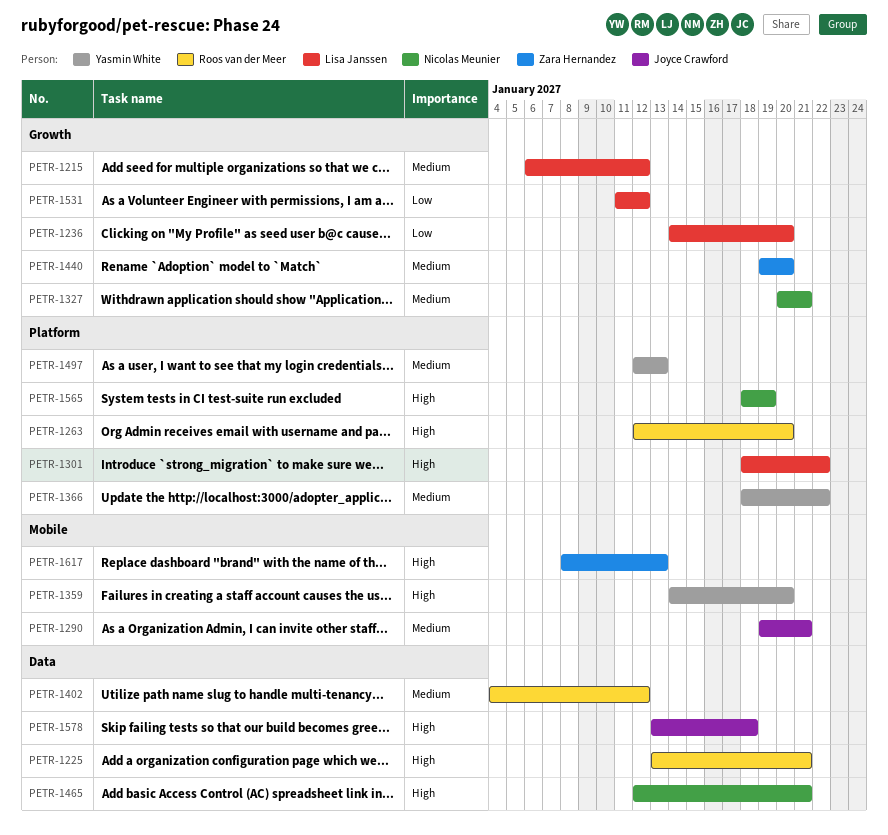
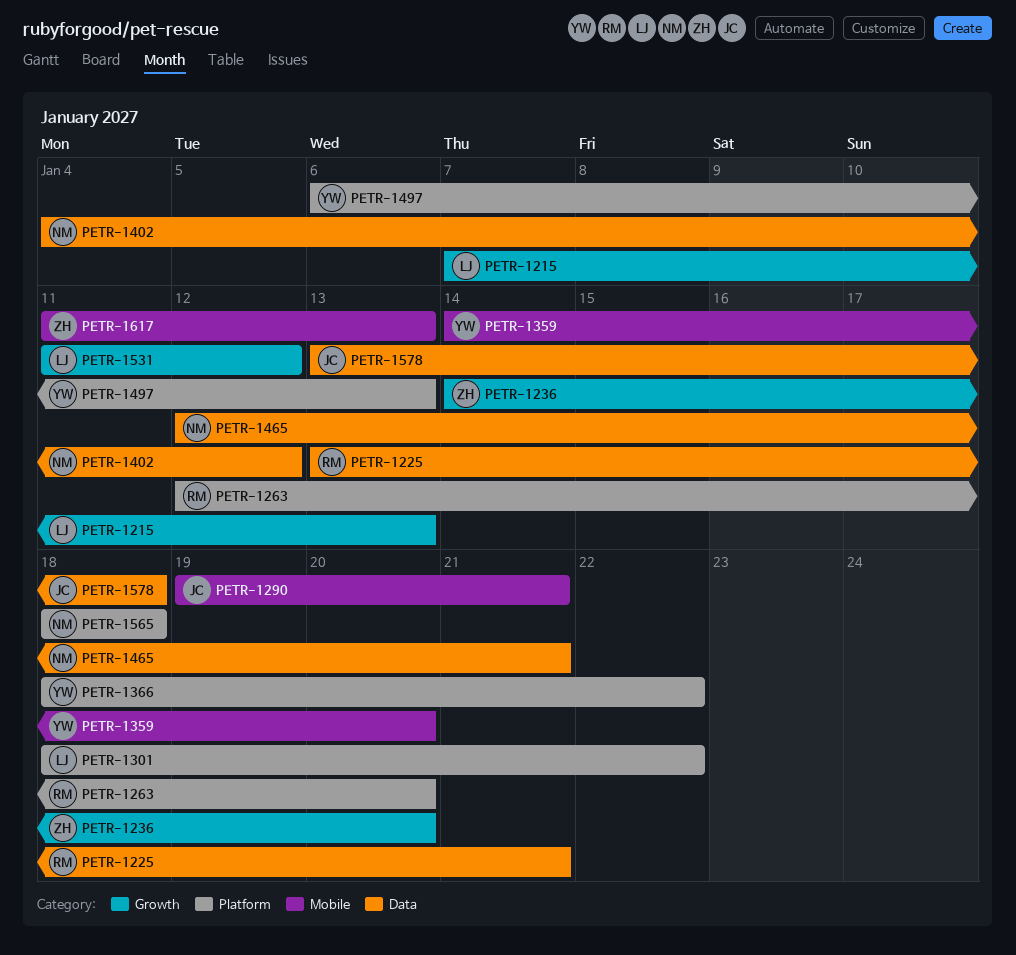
PETR-1215, start: Jan 6 -> Jan 7
PETR-1215, due: Jan 12 -> Jan 13
PETR-1236, owner: Lisa Janssen -> Zara Hernandez
PETR-1327: present -> none
PETR-1402, owner: Roos van der Meer -> Nicolas Meunier
PETR-1440: present -> none
PETR-1497, start: Jan 12 -> Jan 6
PETR-1565, due: Jan 19 -> Jan 18
PETR-1617, start: Jan 8 -> Jan 11

